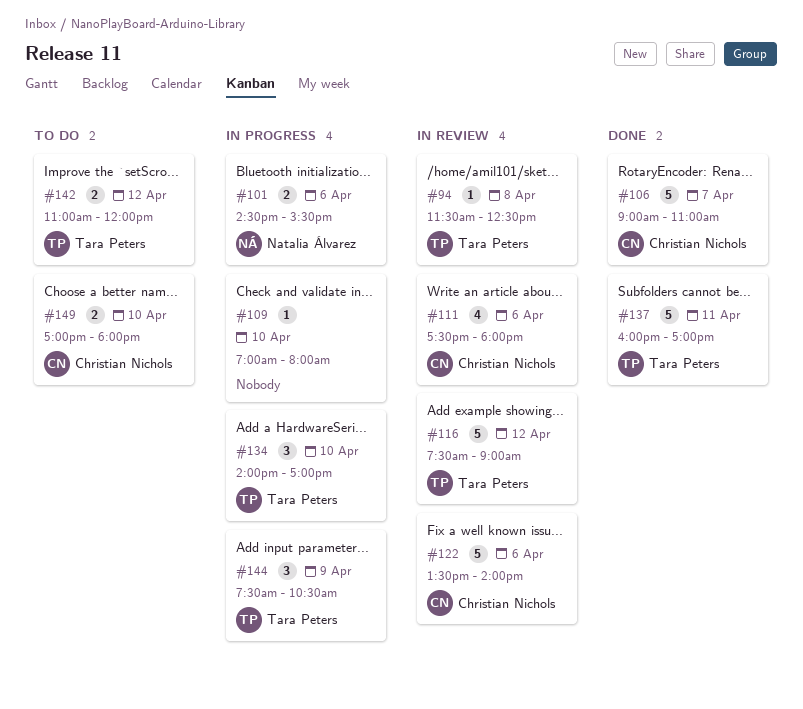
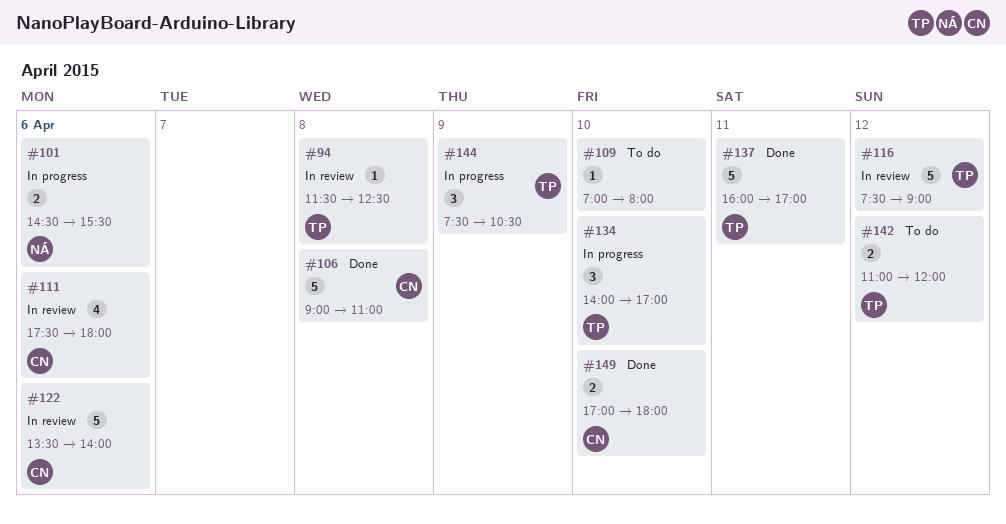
#106, day: Apr 7 -> Apr 8
#109, status: In progress -> To do
#149, status: To do -> Done

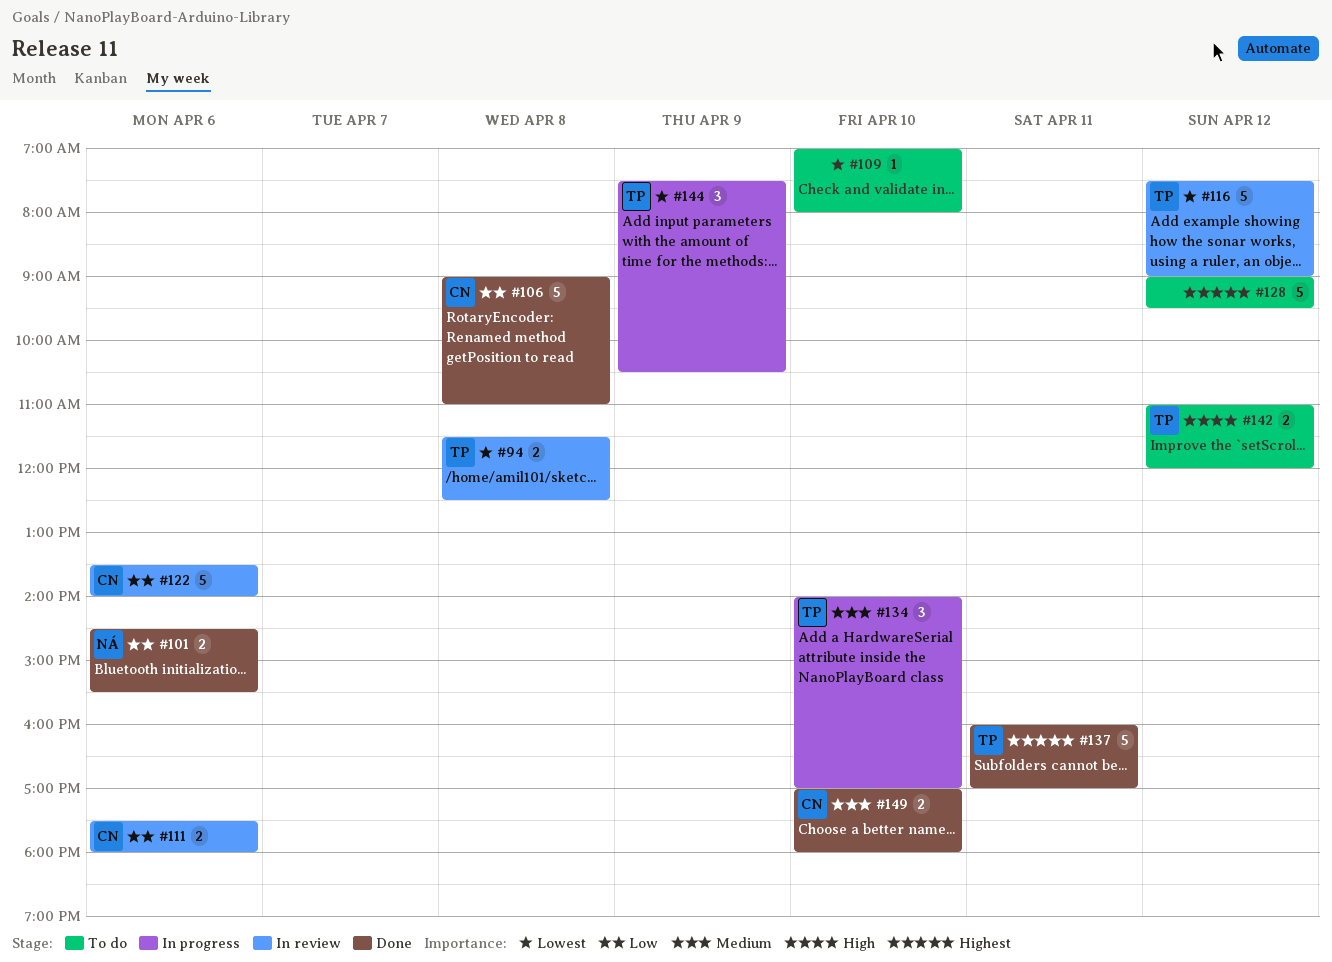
#94, estimate: 1 -> 2
#101, status: In progress -> Done
#111, estimate: 4 -> 2
#128: none -> present

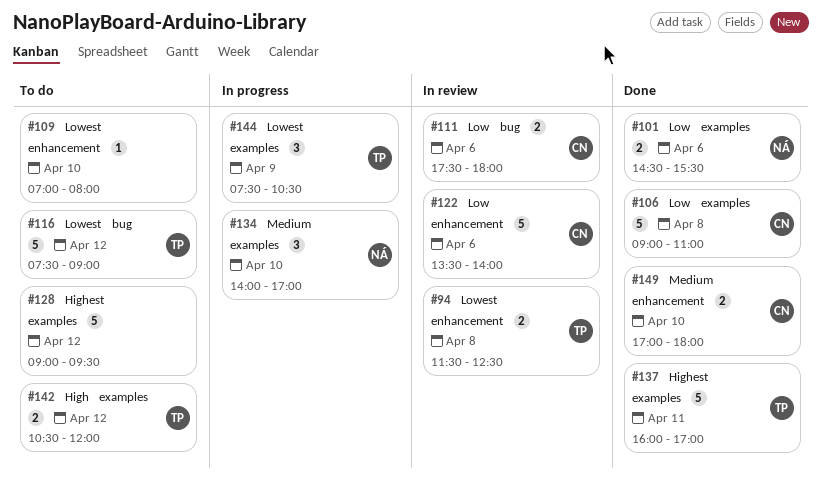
#116, status: In review -> To do
#134, owner: TP -> NÁ
#142, begins: 11:00 -> 10:30

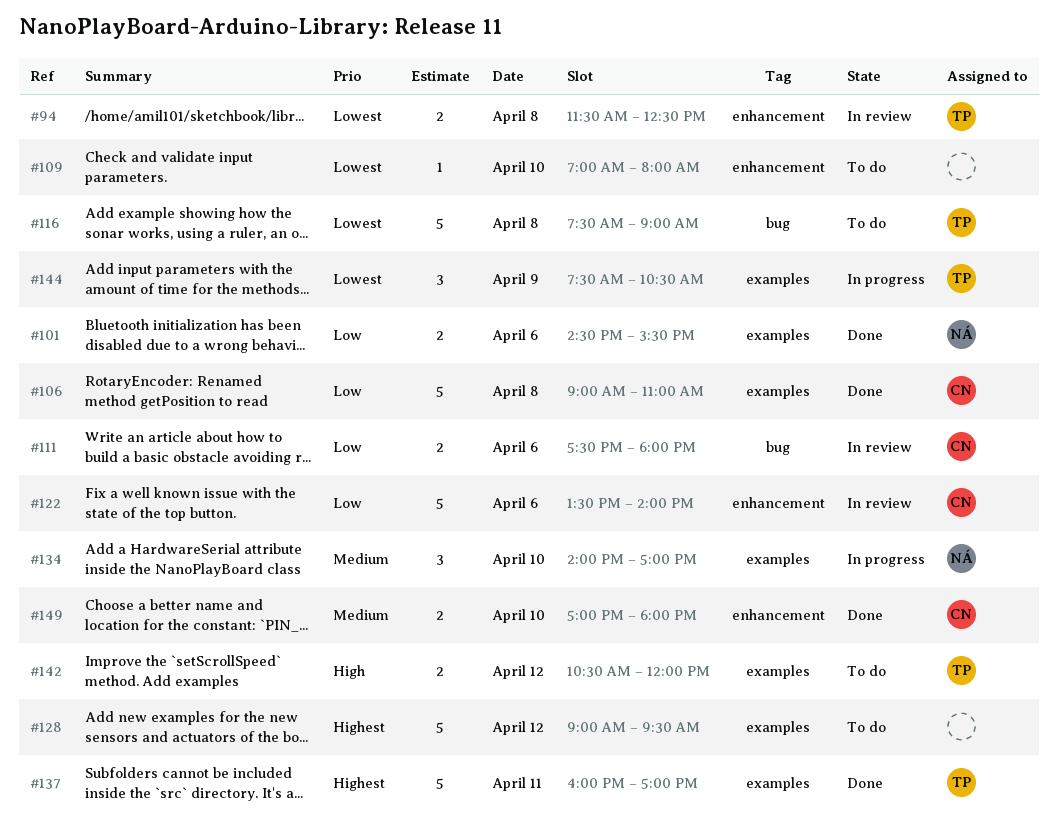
#116, day: Apr 12 -> Apr 8

